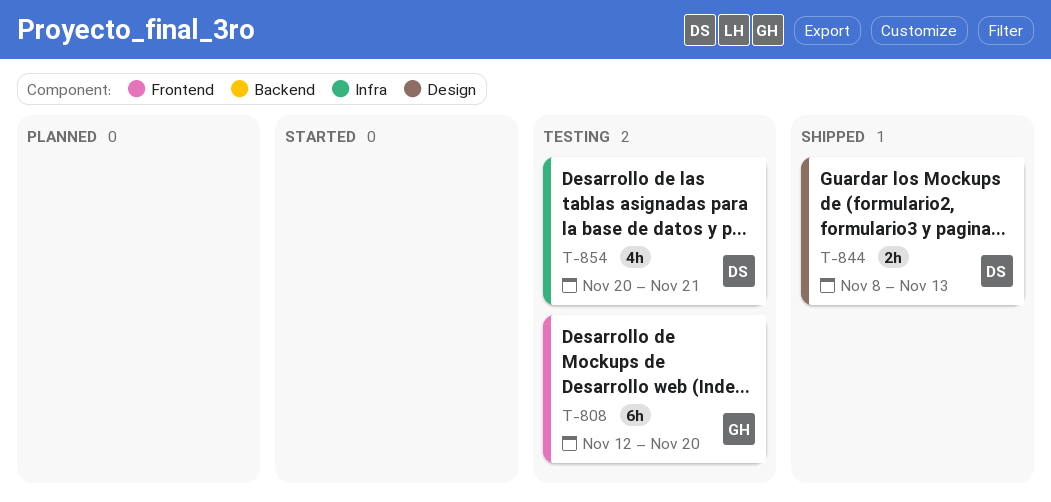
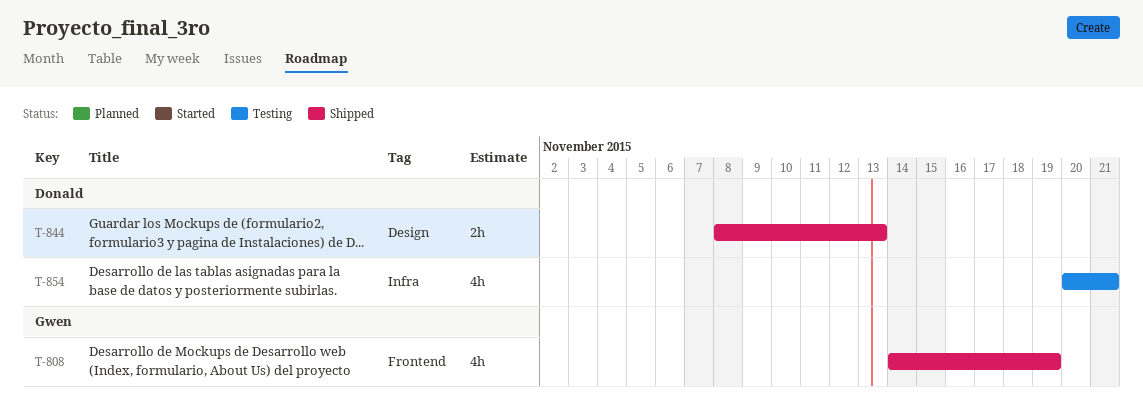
T-808, status: Testing -> Shipped
T-808, estimate: 6h -> 4h
T-808, start: Nov 12 -> Nov 14
T-808, due: Nov 20 -> Nov 19

